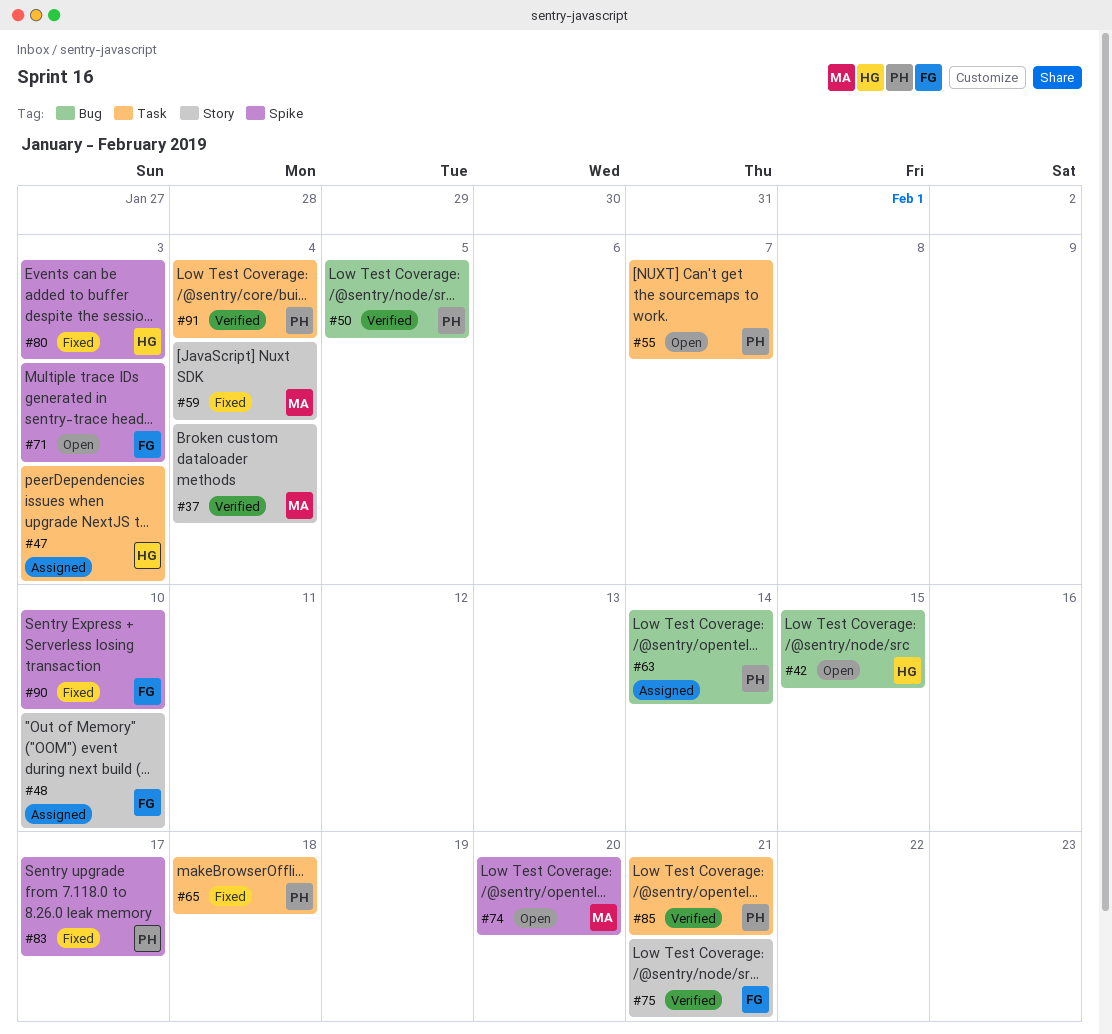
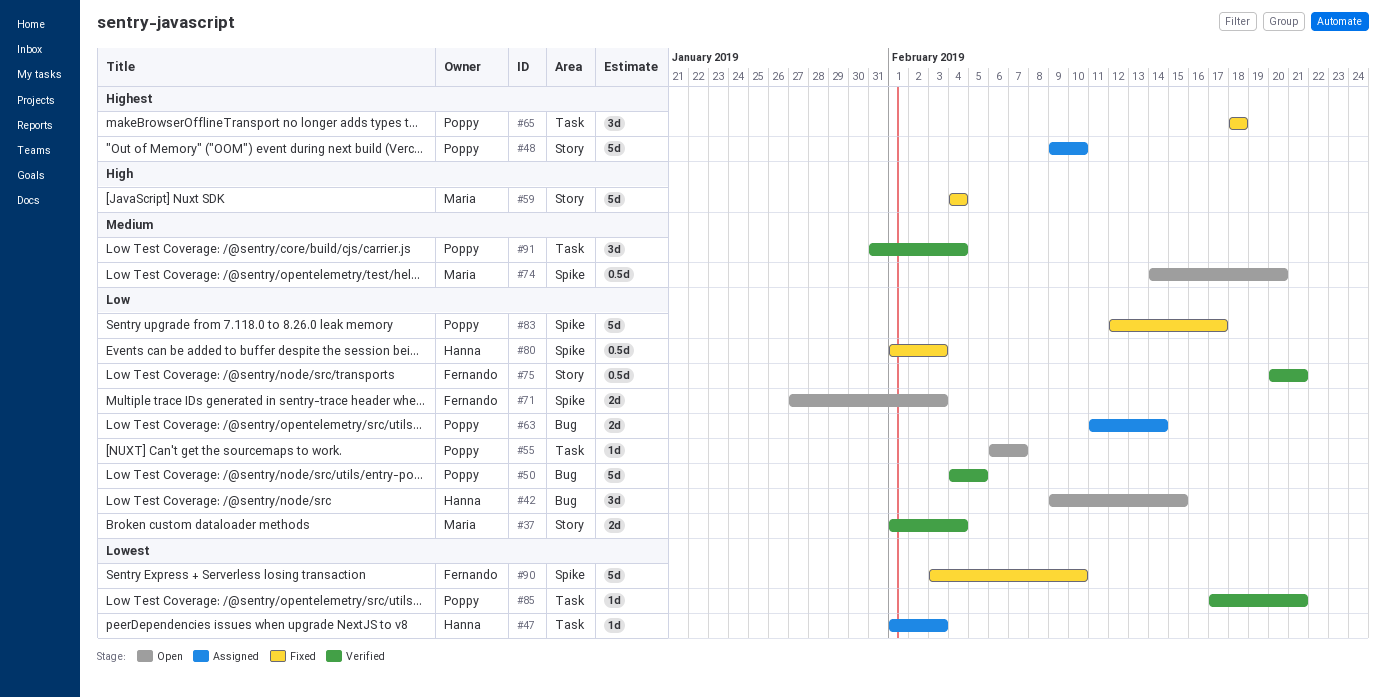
#48, owner: Fernando -> Poppy

